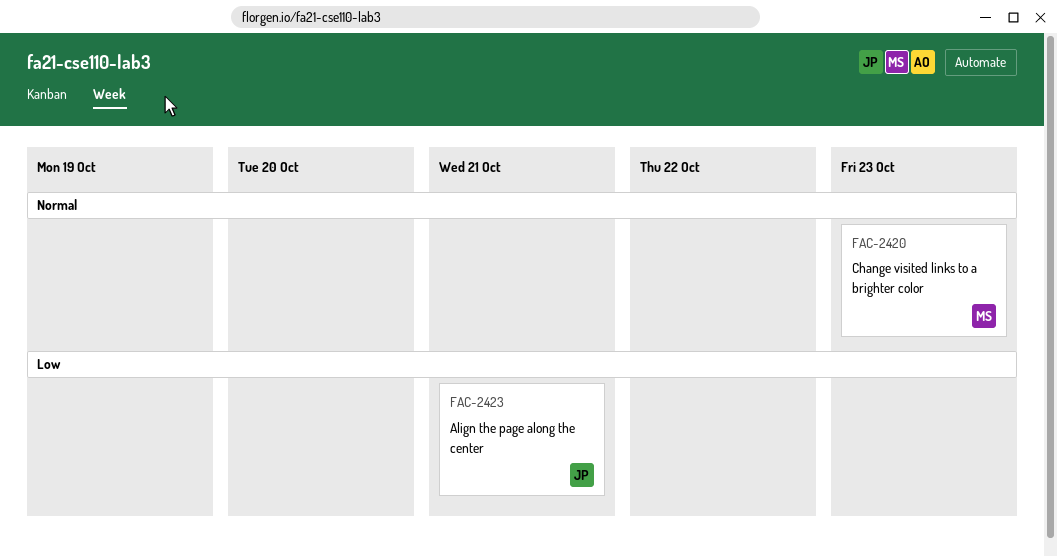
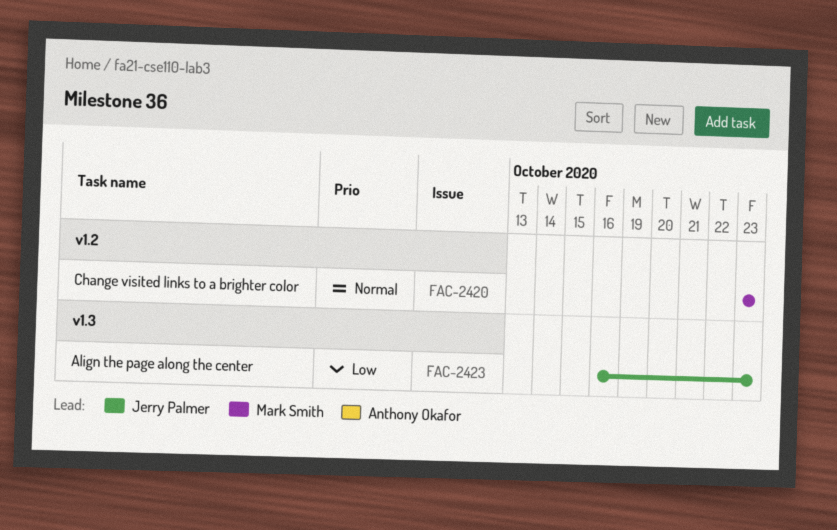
FAC-2423, due: Oct 21 -> Oct 23

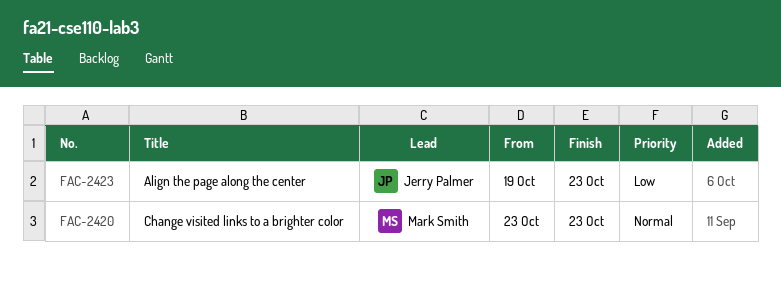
FAC-2423, start: Oct 16 -> Oct 19

